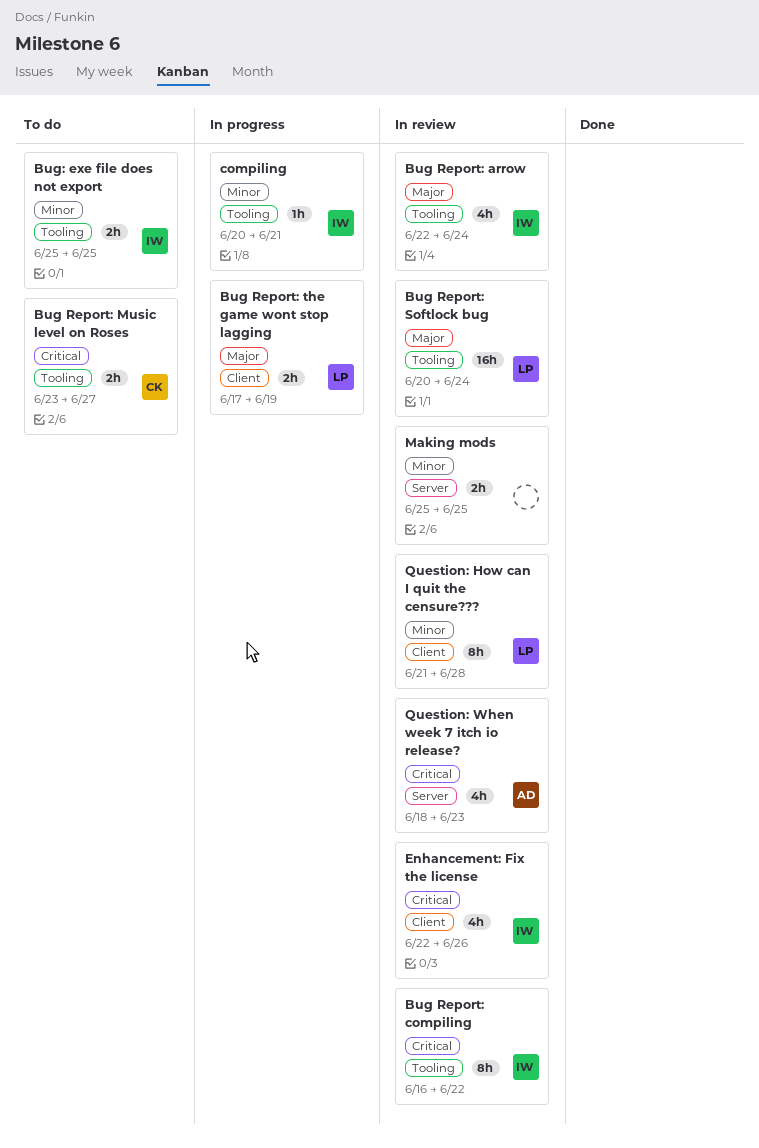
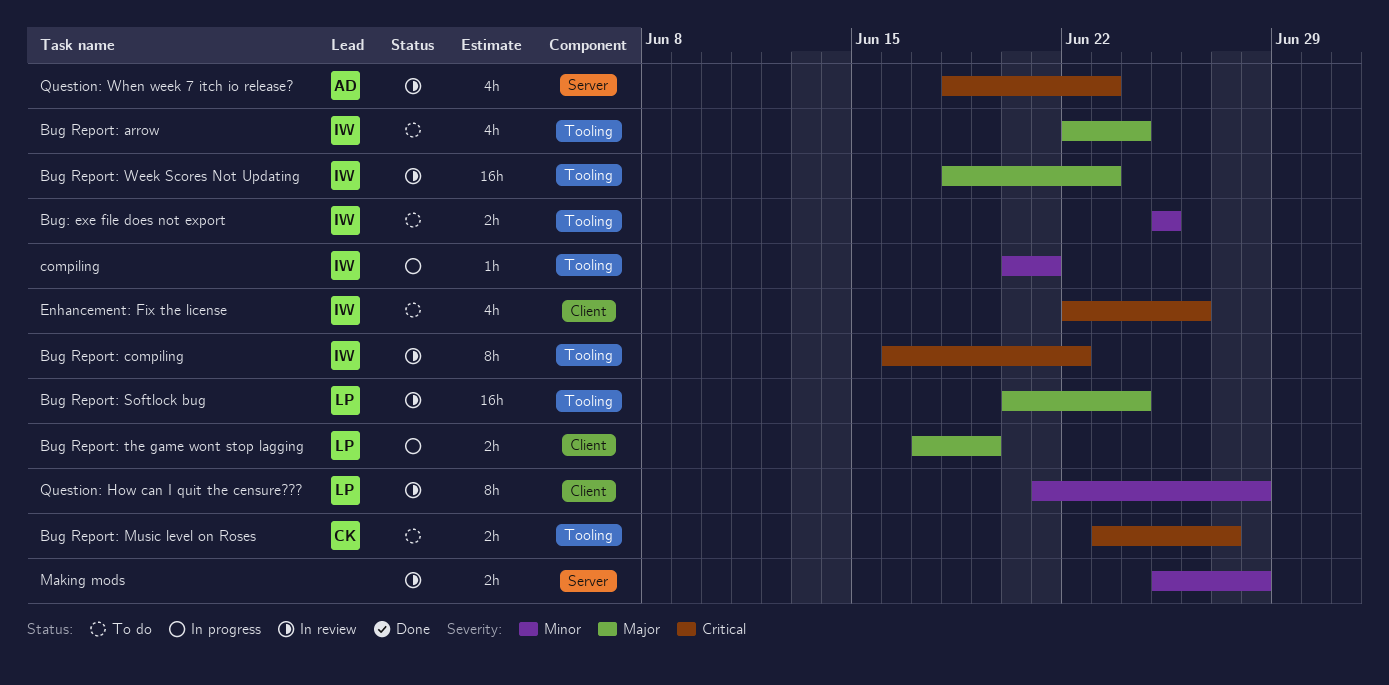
Bug Report: arrow, status: In review -> To do
Bug Report: Week Scores Not Updating: none -> present
Enhancement: Fix the license, status: In review -> To do
Making mods, due: Jun 25 -> Jun 28

